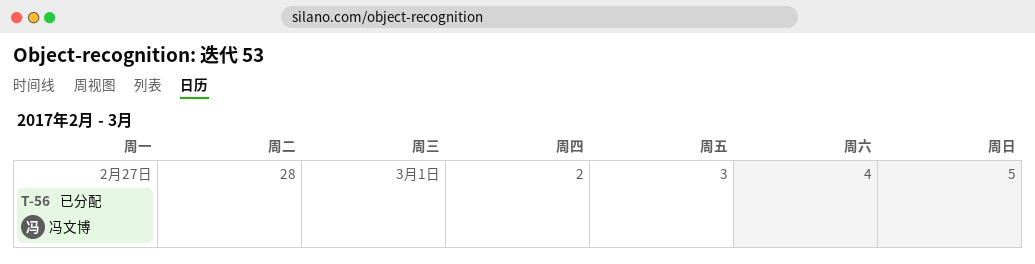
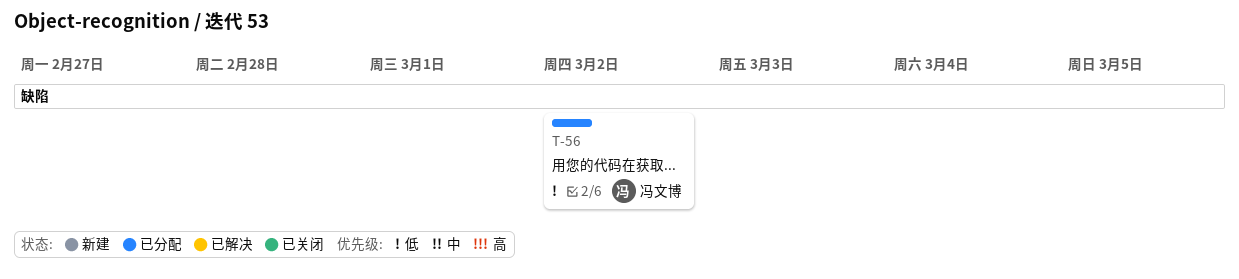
T-56, due: Feb 27 -> Mar 2

